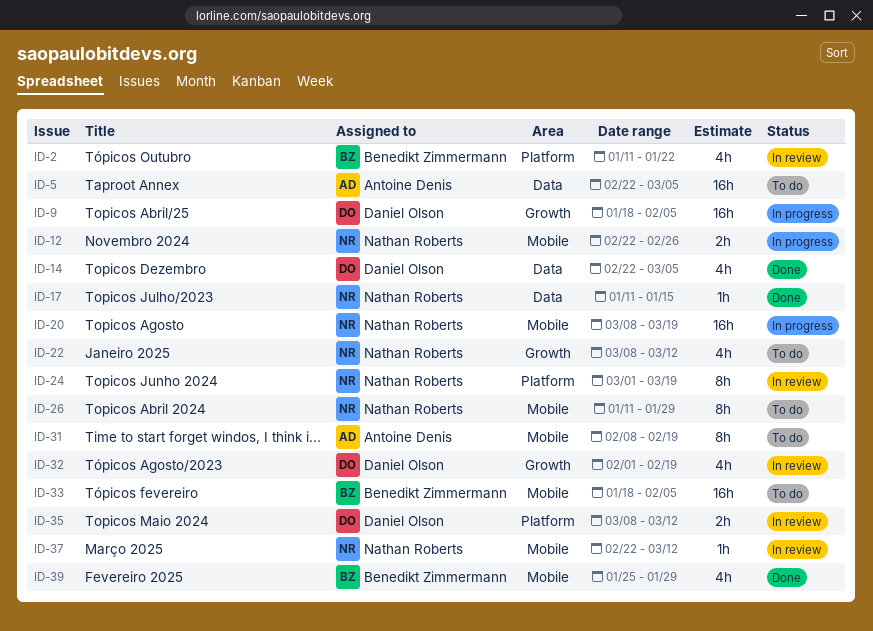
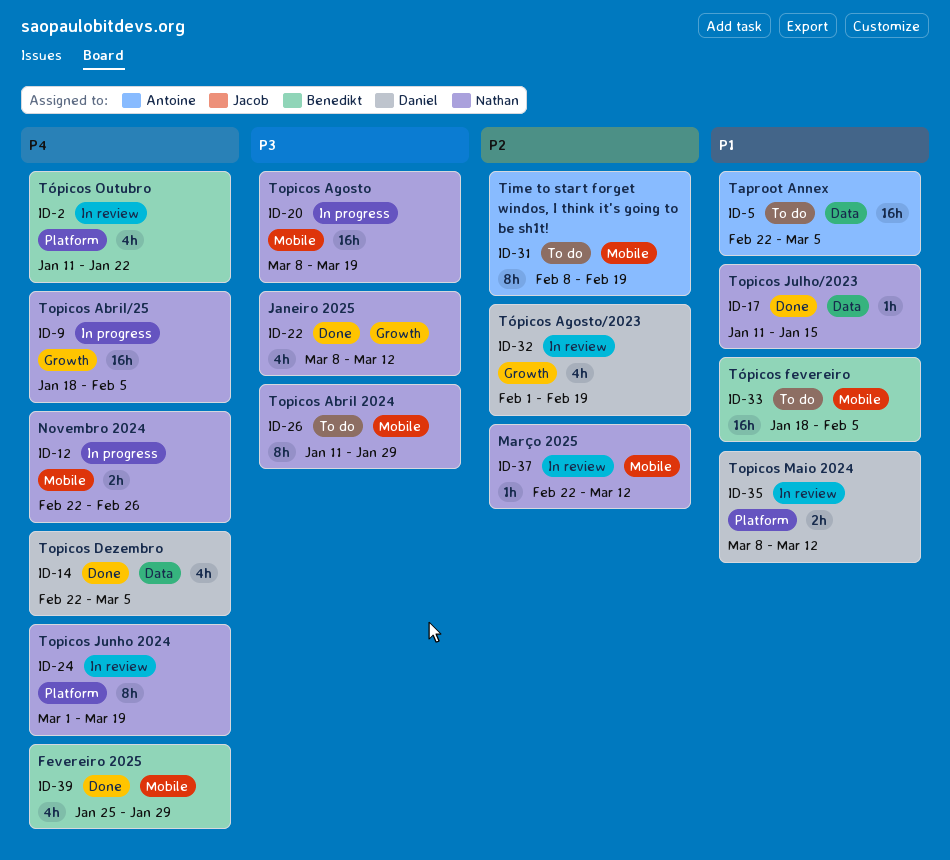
ID-9, owner: Daniel Olson -> Nathan Roberts
ID-22, status: To do -> Done

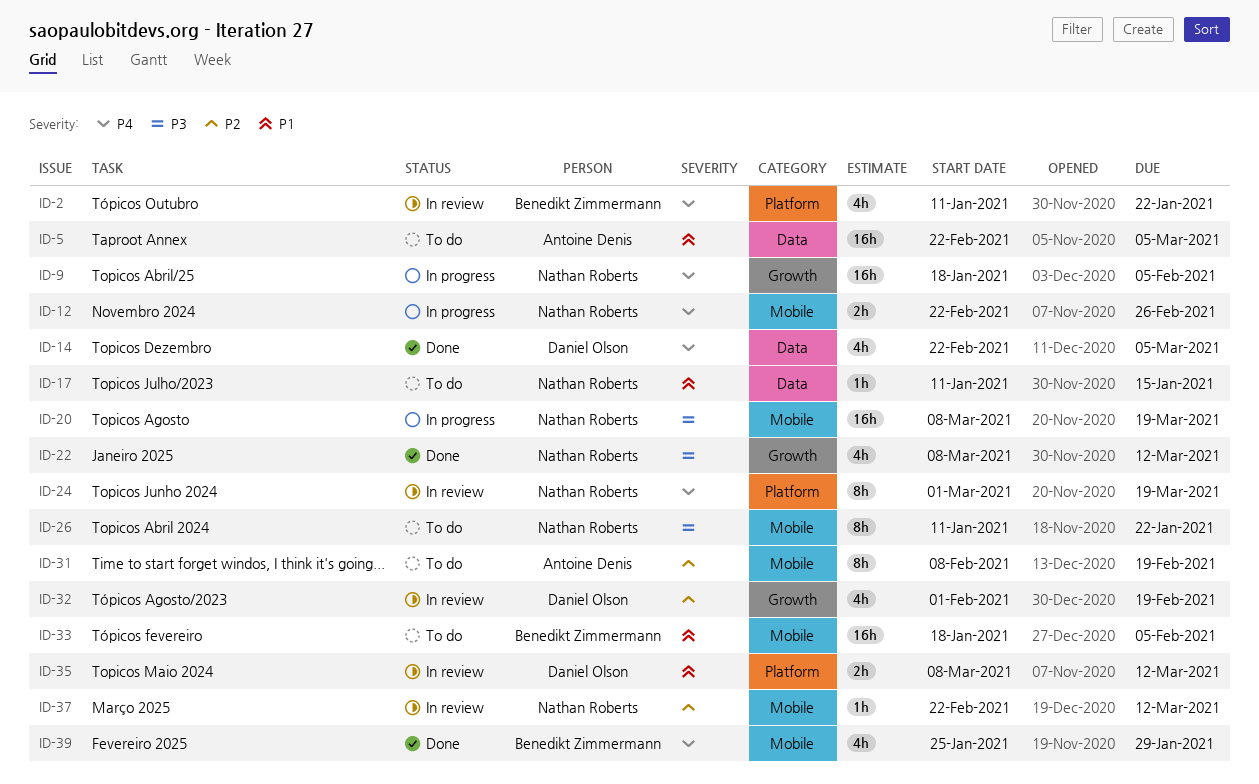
ID-17, status: Done -> To do
ID-26, due: Jan 29 -> Jan 22

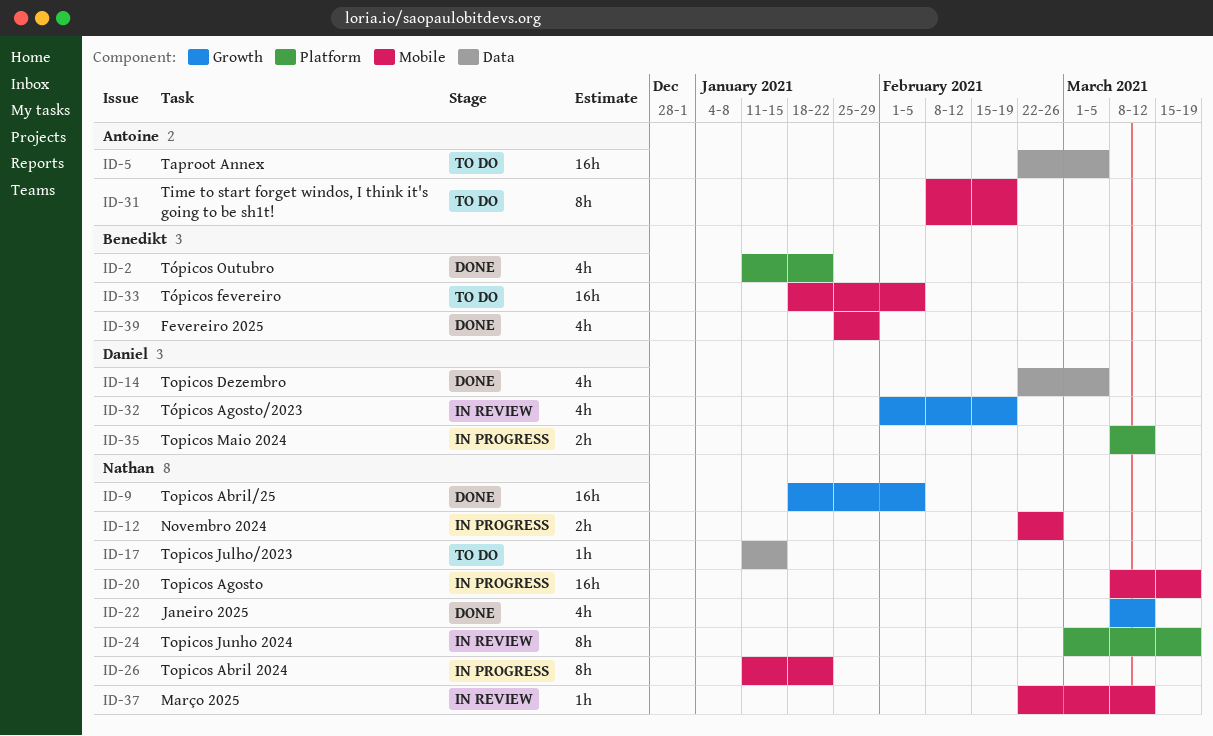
ID-2, status: In review -> Done
ID-9, status: In progress -> Done
ID-26, status: To do -> In progress
ID-35, status: In review -> In progress

